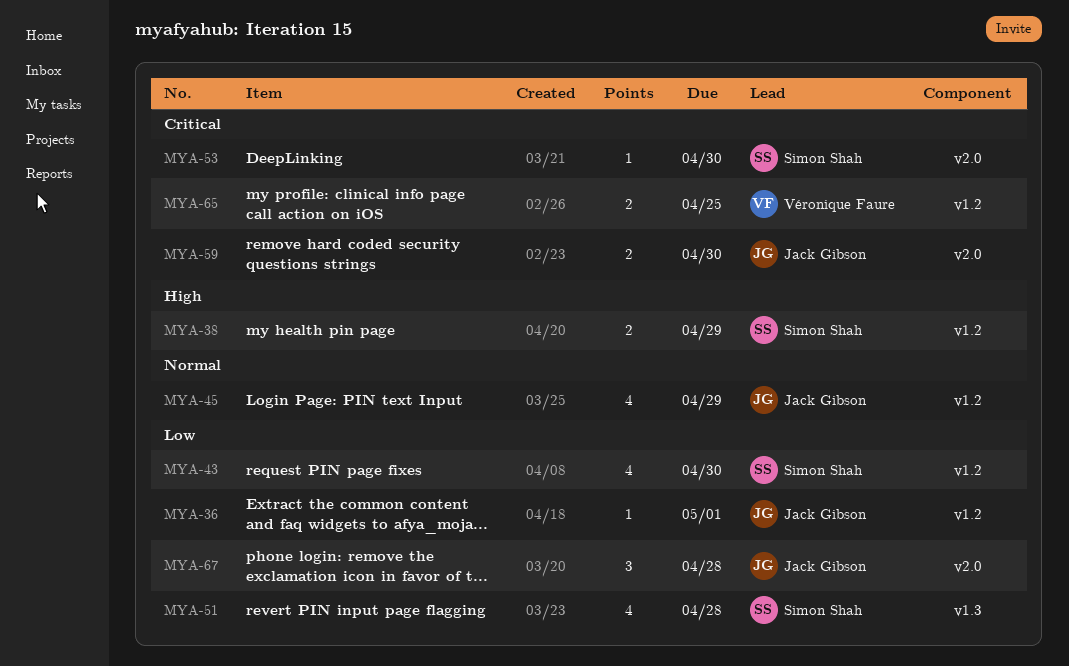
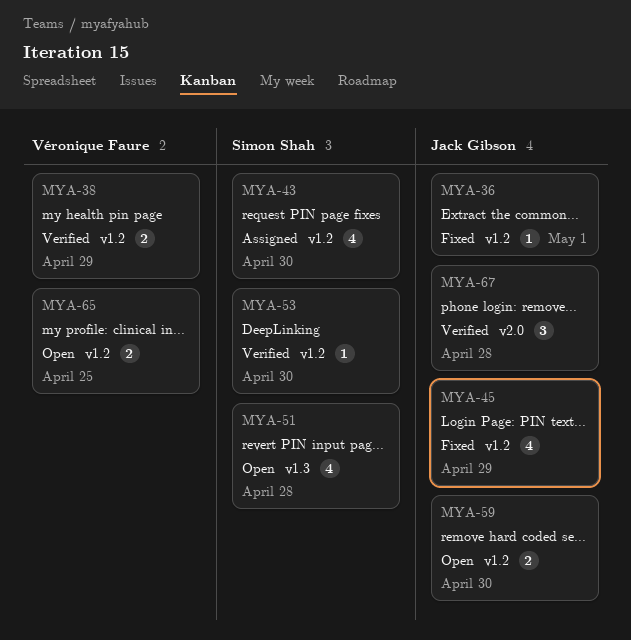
MYA-38, owner: Simon Shah -> Véronique Faure
MYA-53, label: v2.0 -> v1.2
MYA-59, label: v2.0 -> v1.2

